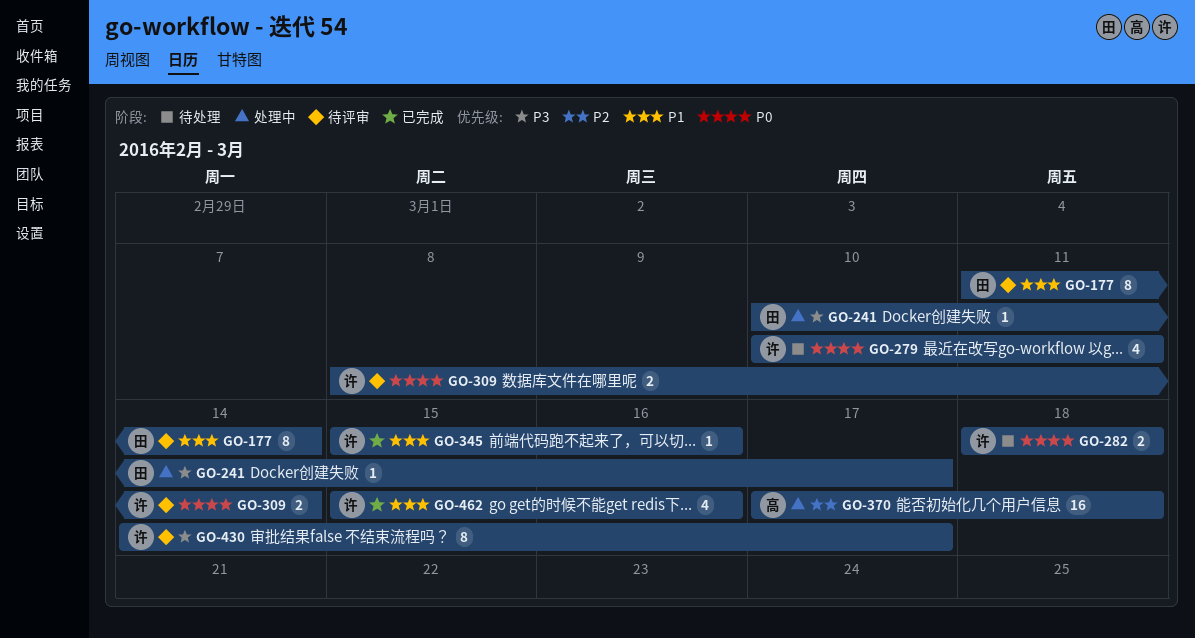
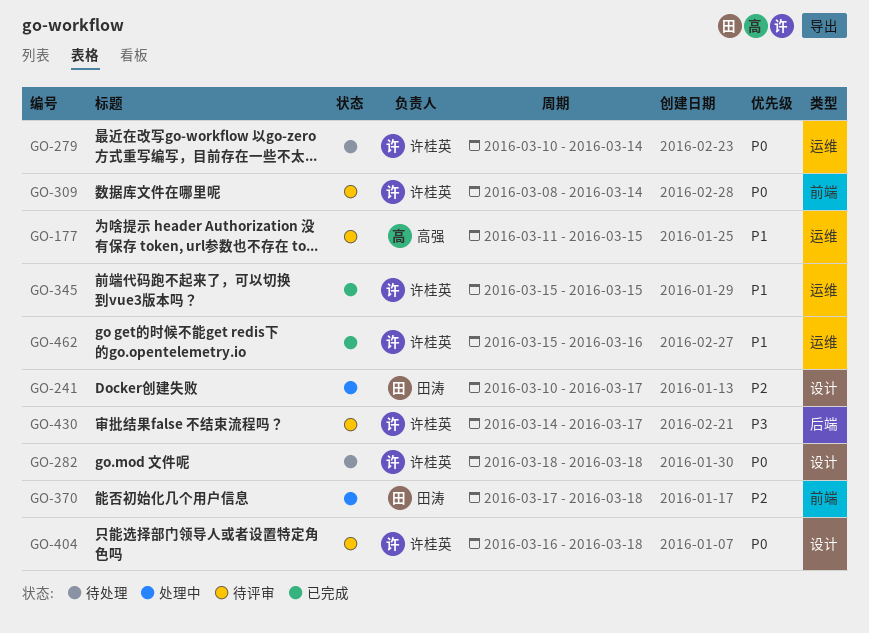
GO-177, owner: 田涛 -> 高强
GO-177, due: Mar 14 -> Mar 15
GO-241, priority: P3 -> P2
GO-279, due: Mar 11 -> Mar 14
GO-345, due: Mar 16 -> Mar 15
GO-370, owner: 高强 -> 田涛
GO-404: none -> present

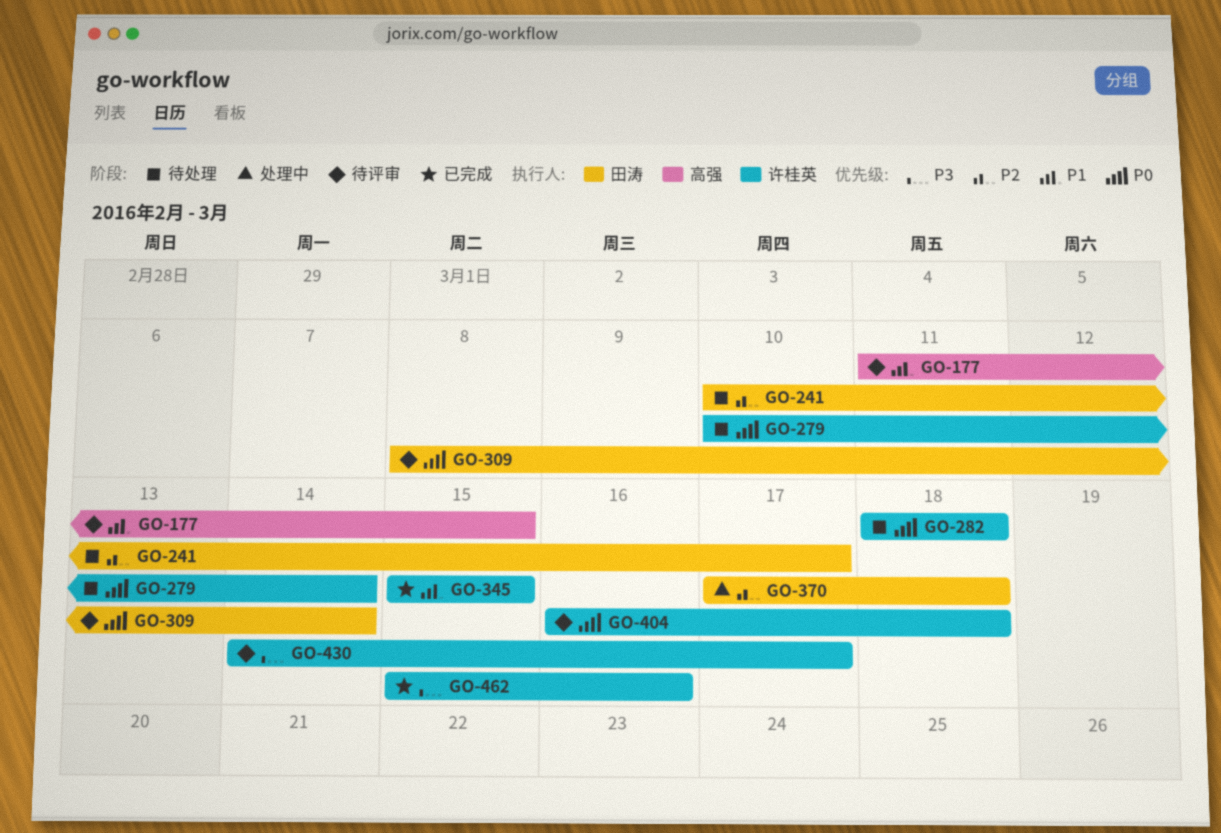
GO-241, status: 处理中 -> 待处理
GO-309, owner: 许桂英 -> 田涛
GO-462, priority: P1 -> P3

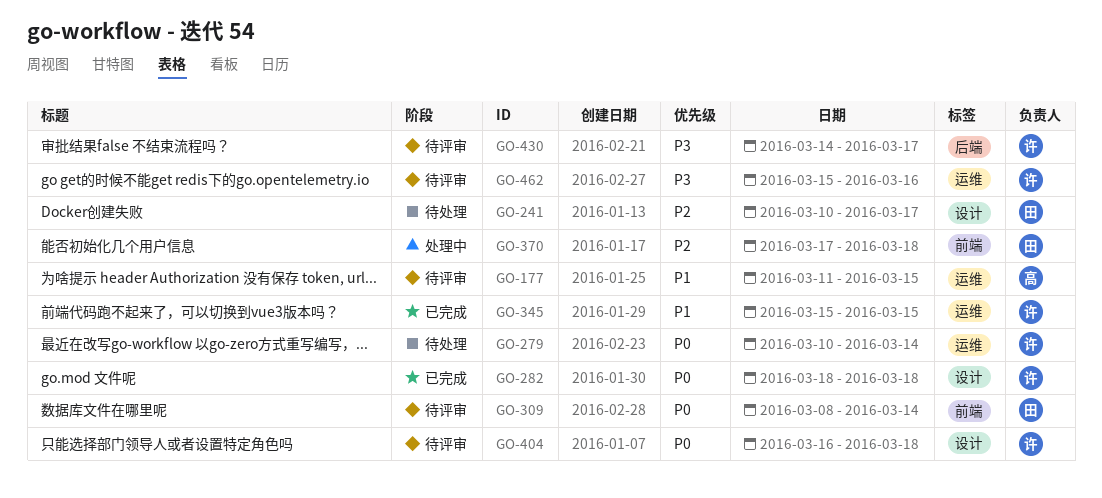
GO-282, status: 待处理 -> 已完成
GO-462, status: 已完成 -> 待评审

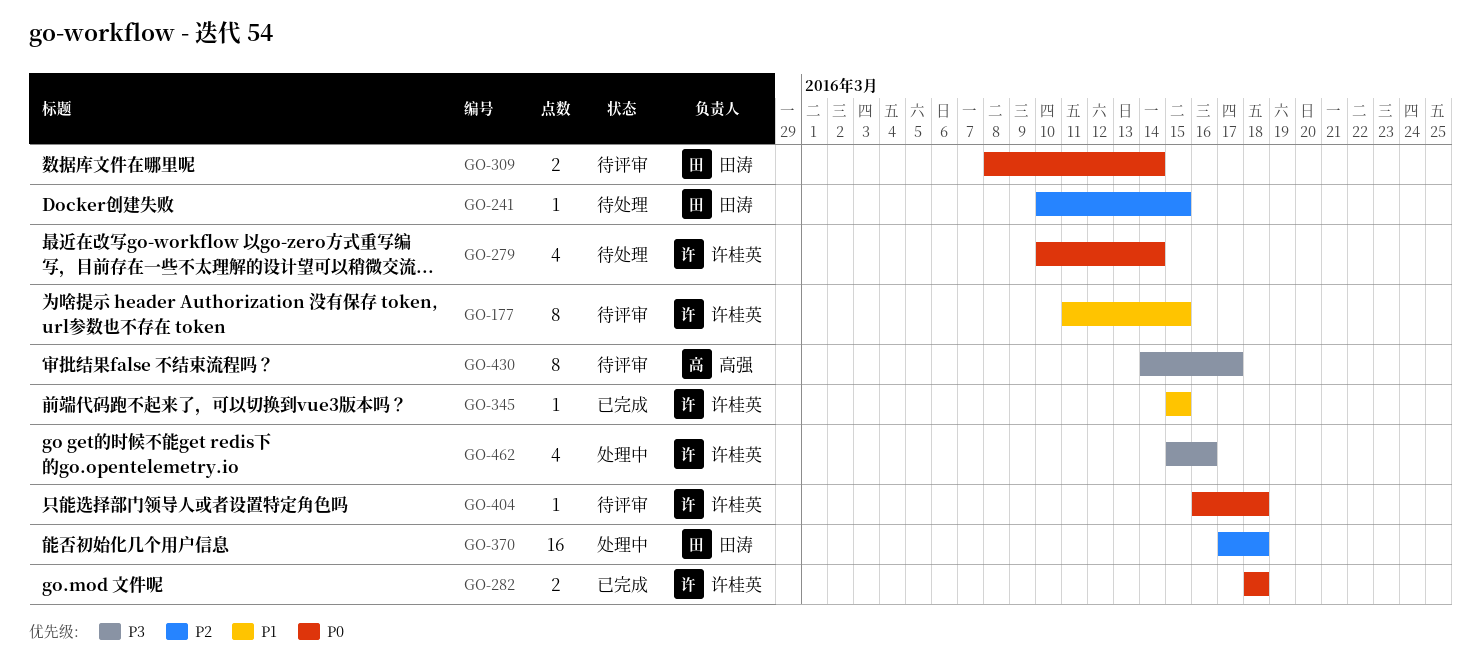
GO-177, owner: 高强 -> 许桂英
GO-241, due: Mar 17 -> Mar 15
GO-430, owner: 许桂英 -> 高强
GO-462, status: 待评审 -> 处理中

